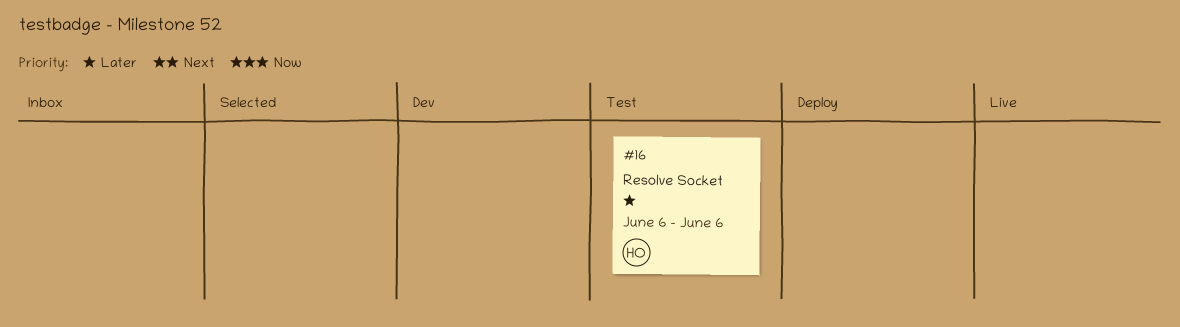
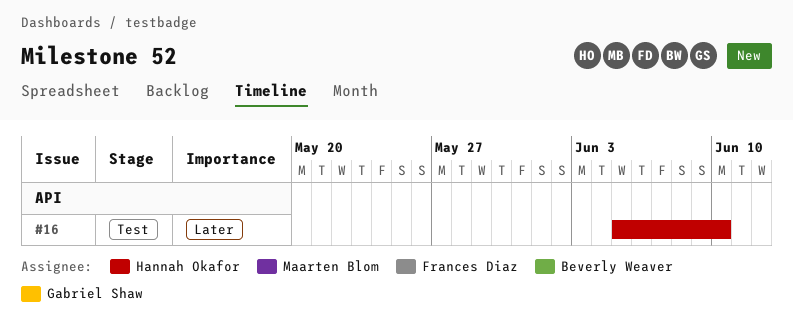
#16, start: Jun 6 -> Jun 5
#16, due: Jun 6 -> Jun 10

